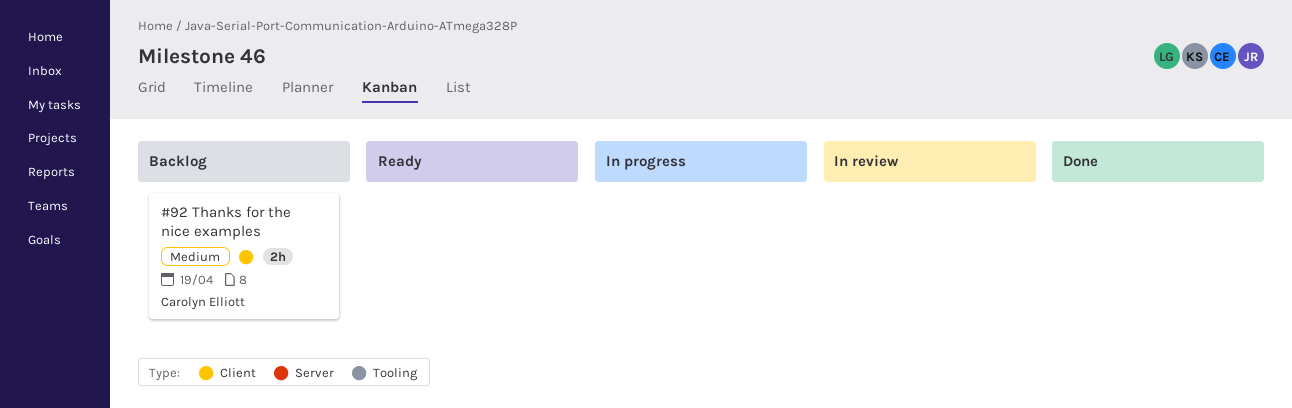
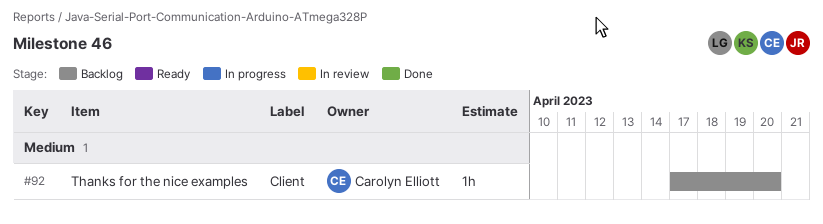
#92, estimate: 2h -> 1h
#92, due: Apr 19 -> Apr 20

